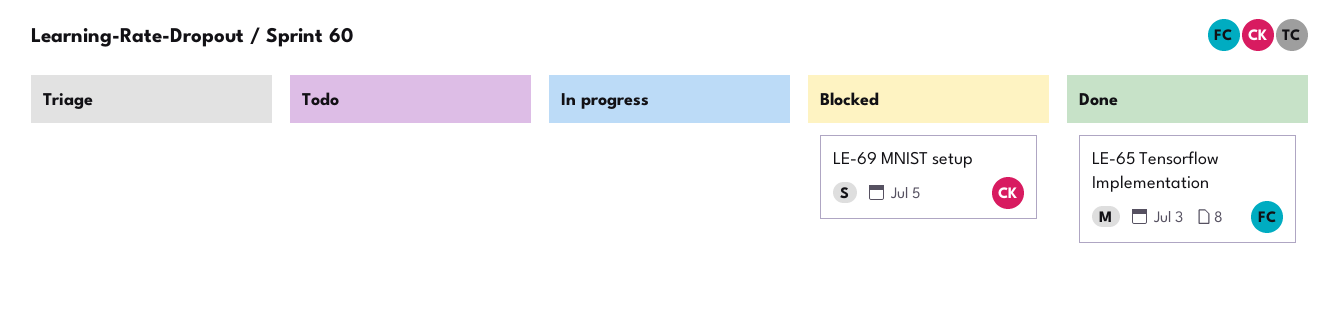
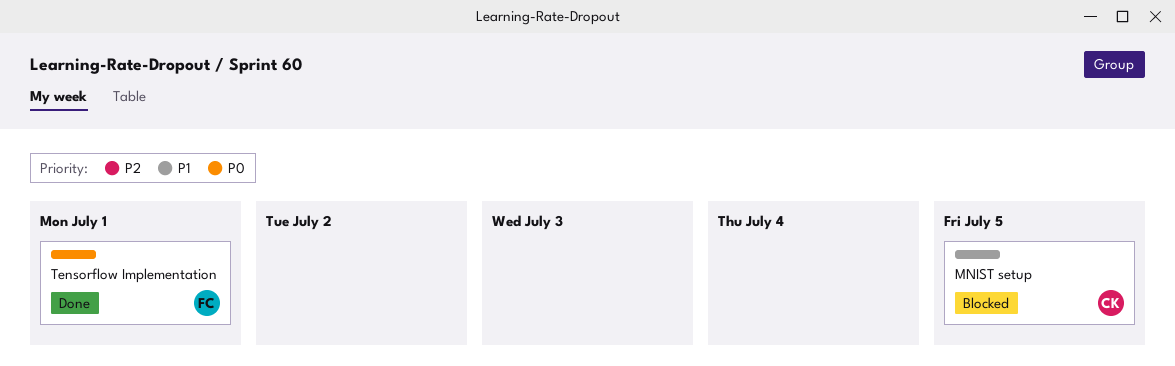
Tensorflow Implementation, due: Jul 3 -> Jul 1

